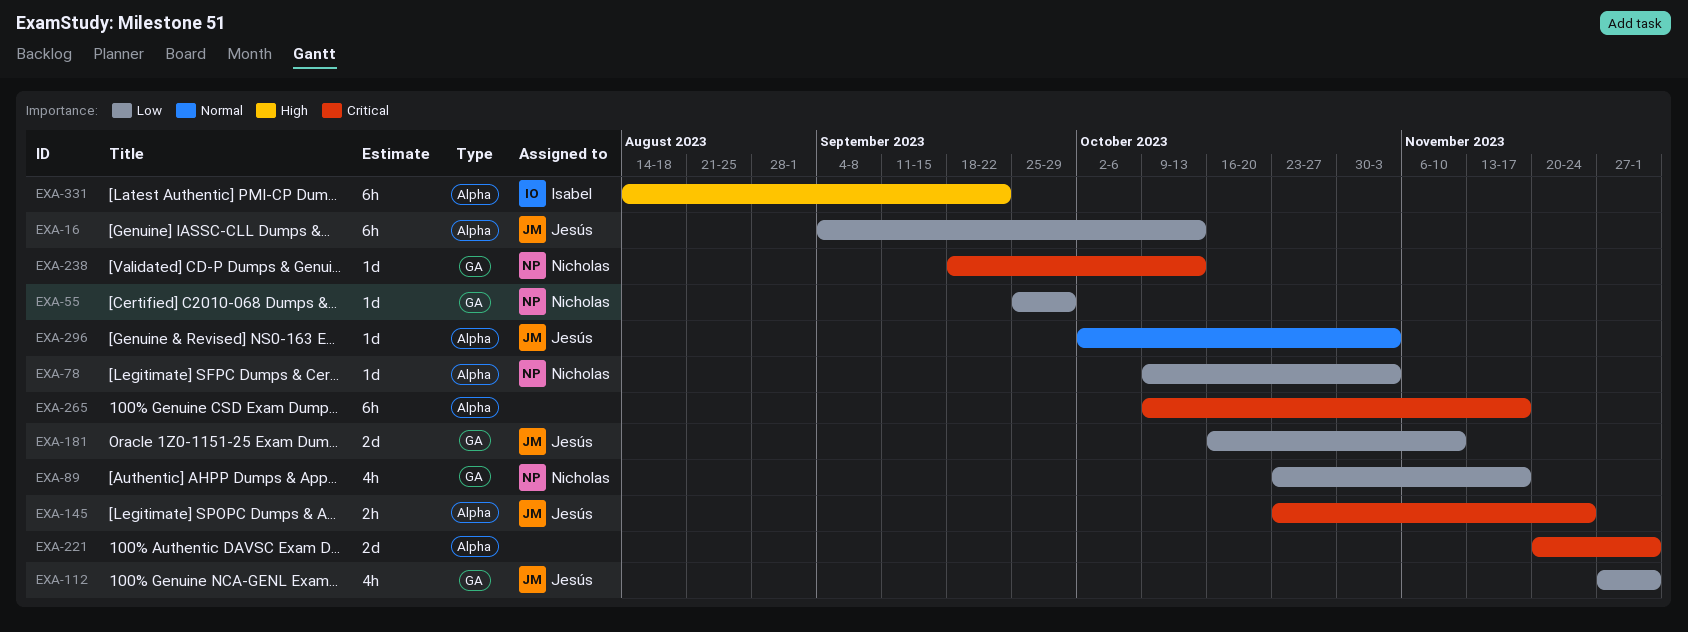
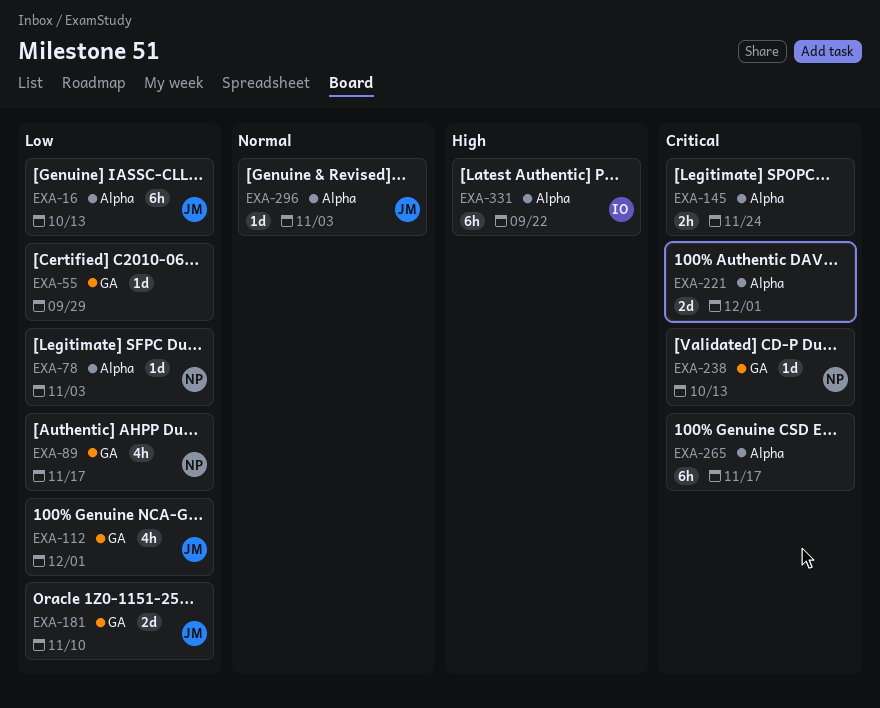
EXA-55, owner: Nicholas -> none
EXA-145, owner: Jesús -> none

